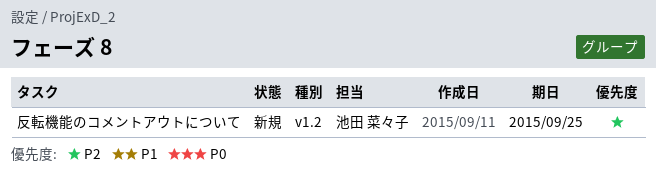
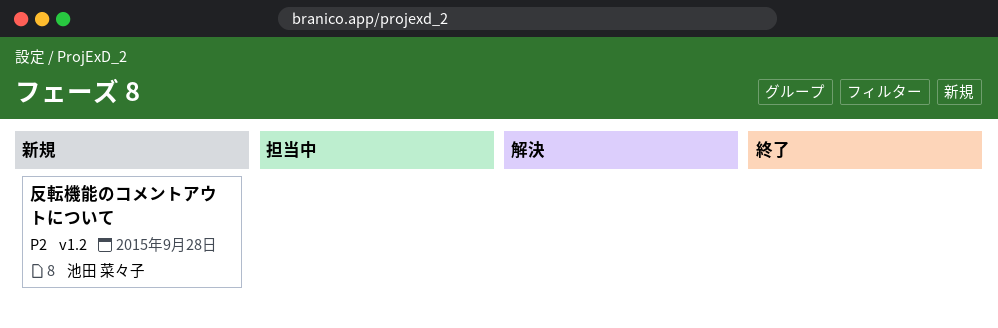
反転機能のコメントアウトについて, due: Sep 25 -> Sep 28

